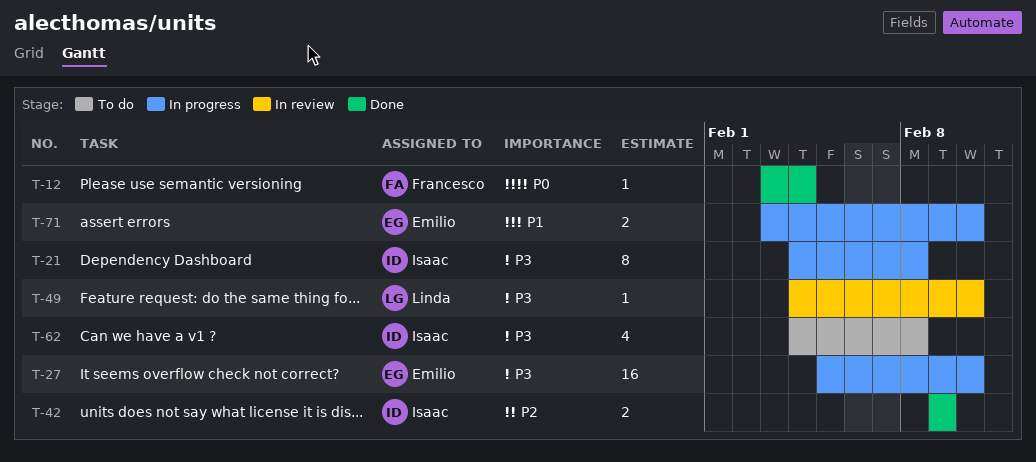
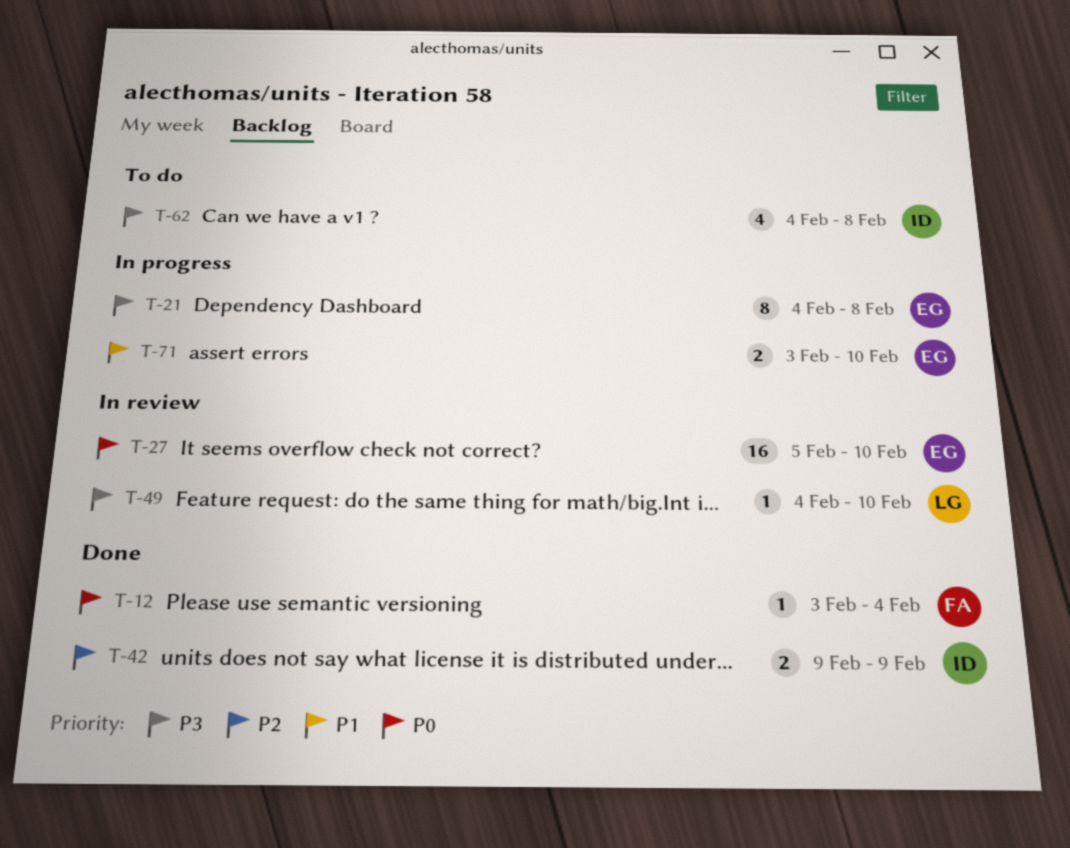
T-21, owner: Isaac -> Emilio
T-27, status: In progress -> In review
T-27, priority: P3 -> P0

